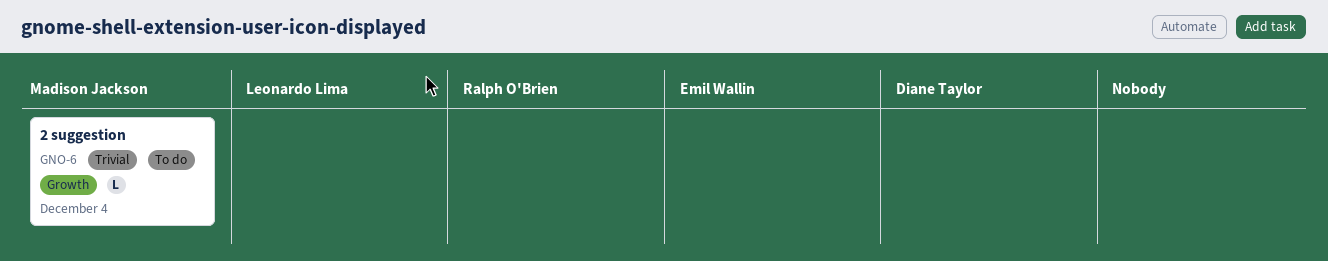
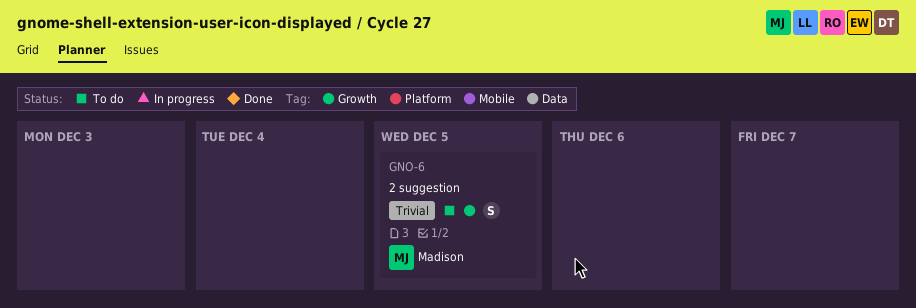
GNO-6, estimate: L -> S
GNO-6, due: Dec 4 -> Dec 5

